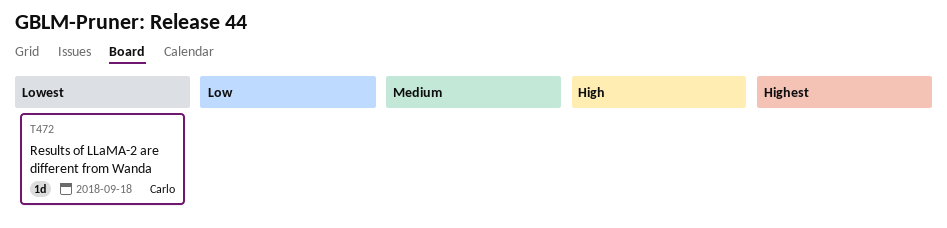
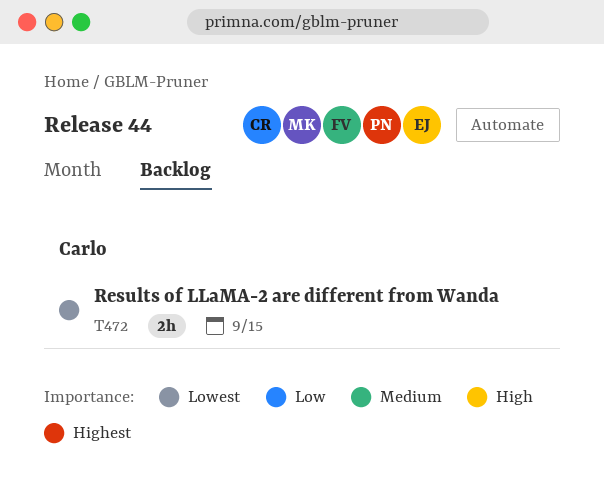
T472, estimate: 1d -> 2h
T472, due: Sep 18 -> Sep 15

